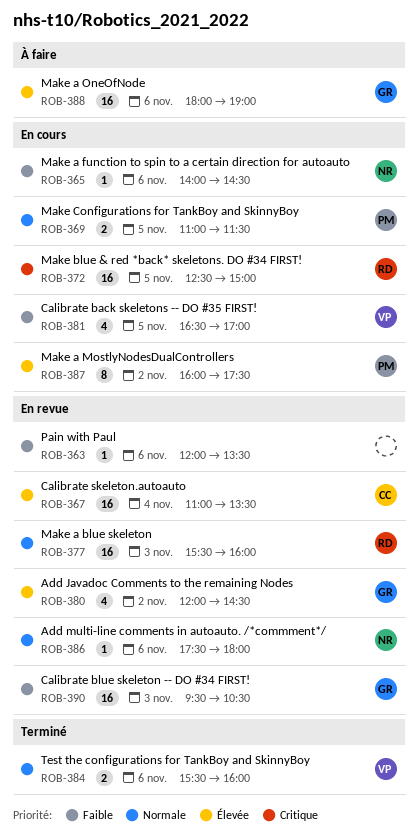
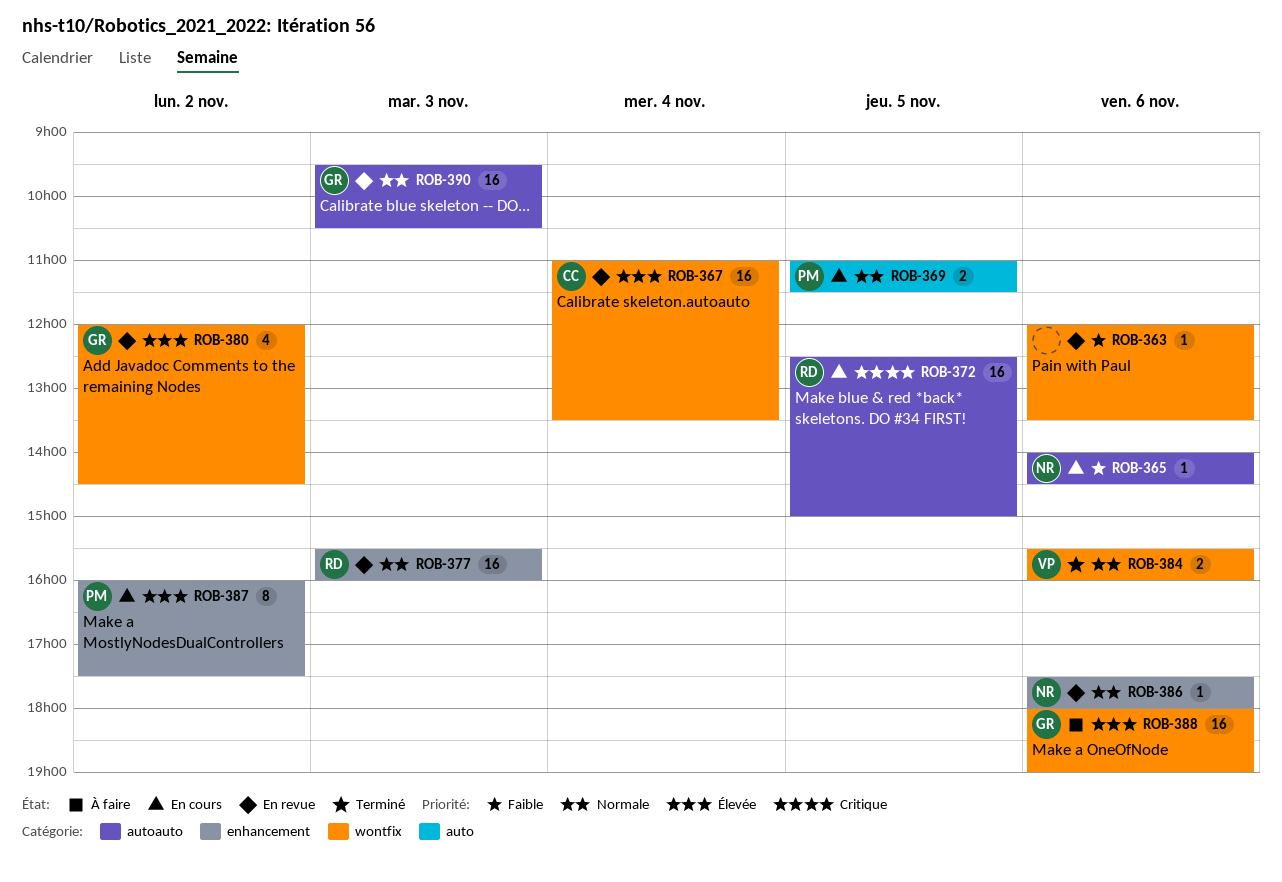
ROB-381: present -> none
ROB-390, priority: Faible -> Normale

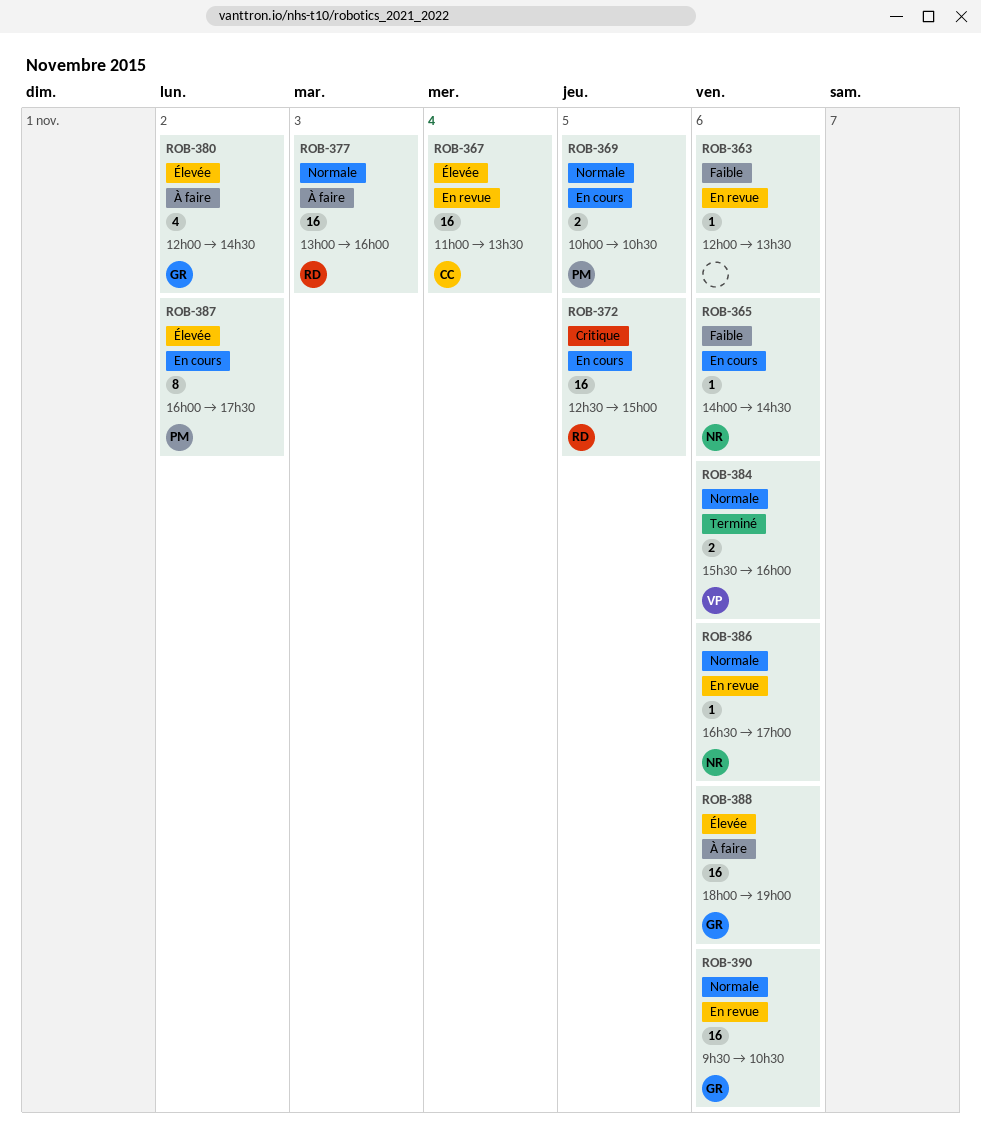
ROB-369, begins: 11:00 -> 10:00
ROB-369, ends: 11:30 -> 10:30
ROB-377, status: En revue -> À faire
ROB-377, begins: 15:30 -> 13:00
ROB-380, status: En revue -> À faire
ROB-386, begins: 17:30 -> 16:30
ROB-386, ends: 18:00 -> 17:00
ROB-390, day: Nov 3 -> Nov 6

